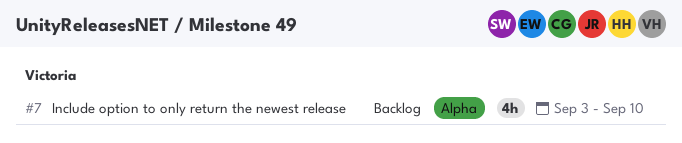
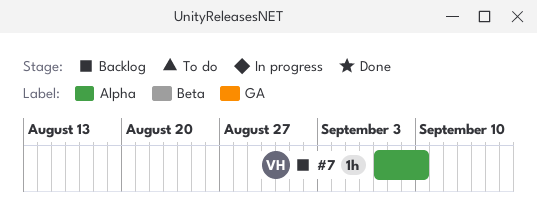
#7, estimate: 4h -> 1h
#7, start: Sep 3 -> Sep 7

